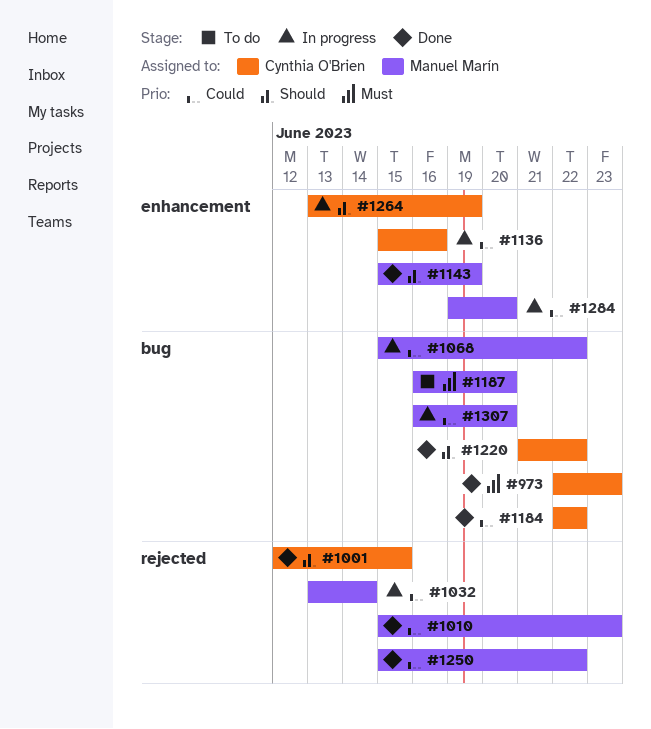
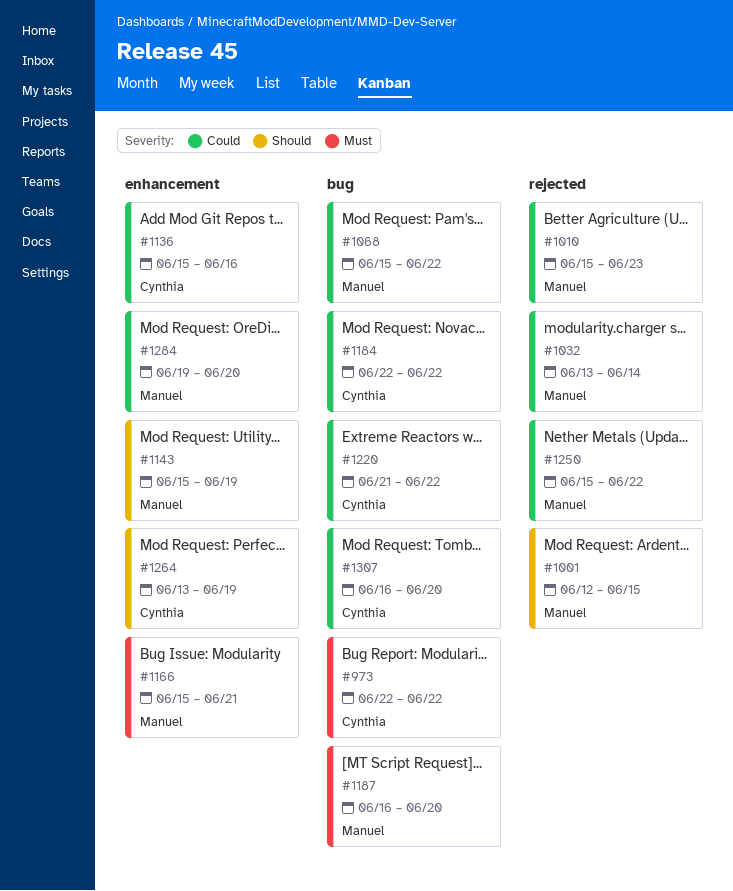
#973, due: Jun 23 -> Jun 22
#1001, owner: Cynthia O'Brien -> Manuel Marín
#1166: none -> present
#1220, priority: Should -> Could
#1307, owner: Manuel Marín -> Cynthia O'Brien

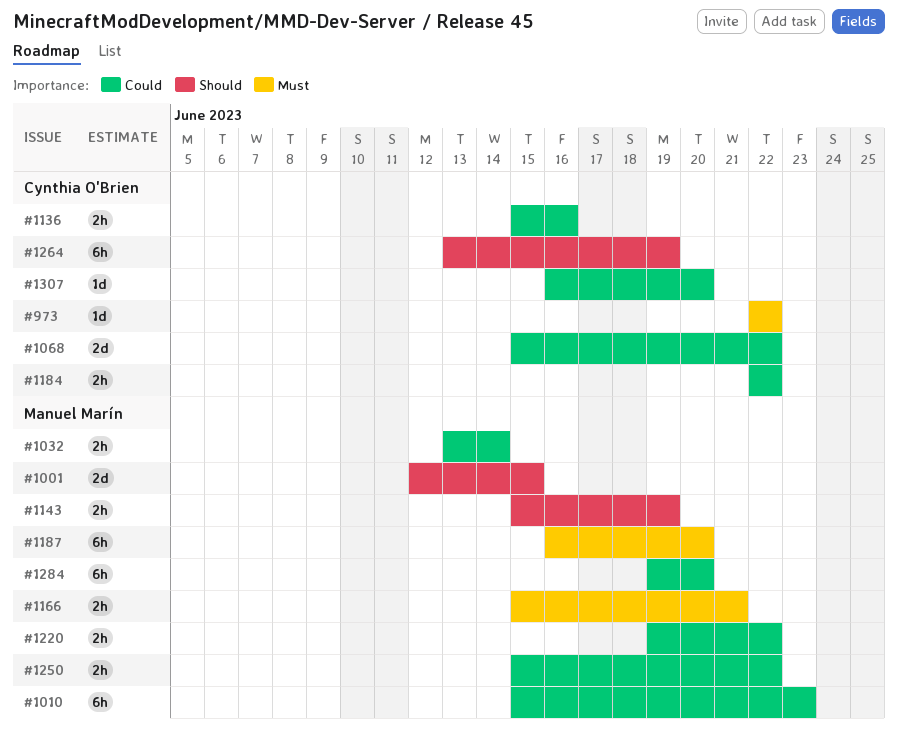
#1068, owner: Manuel Marín -> Cynthia O'Brien
#1220, owner: Cynthia O'Brien -> Manuel Marín
#1220, start: Jun 21 -> Jun 19

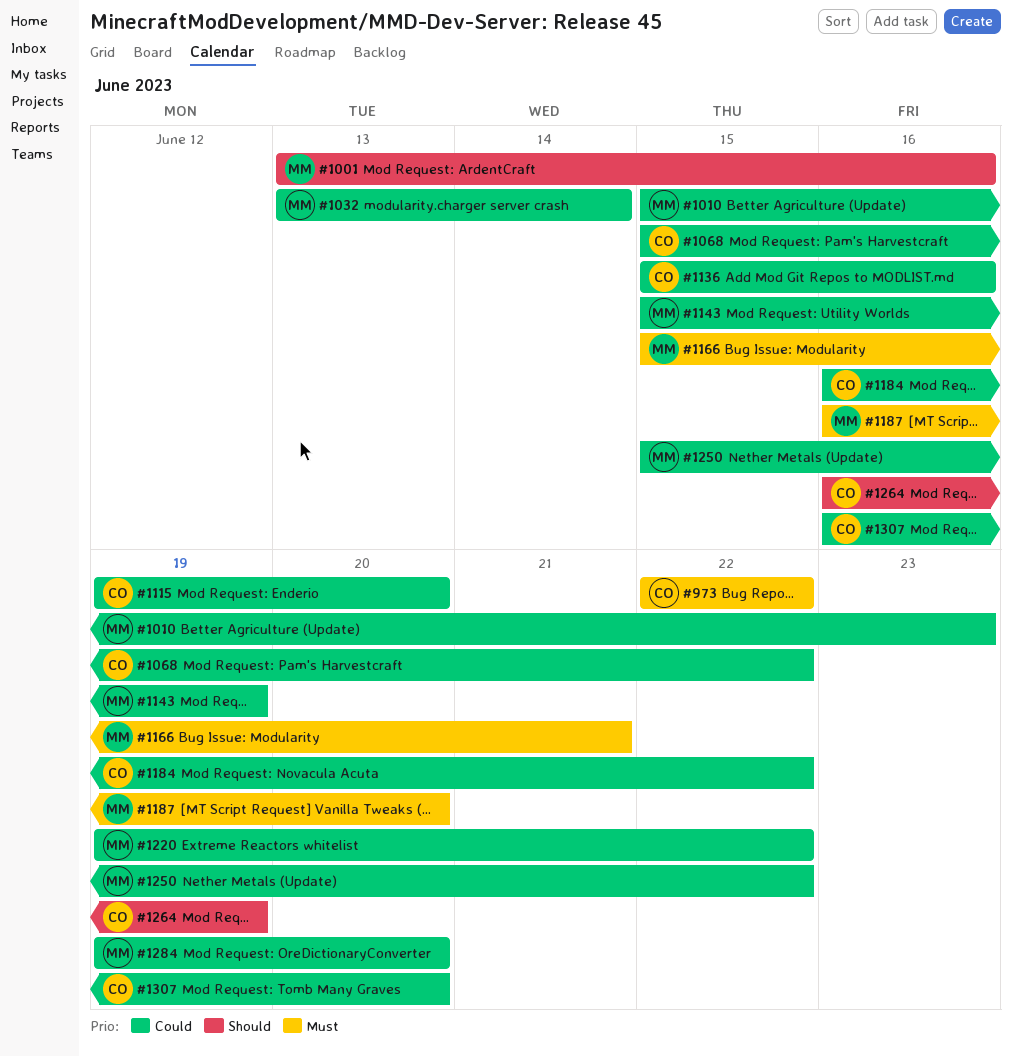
#1001, start: Jun 12 -> Jun 13
#1001, due: Jun 15 -> Jun 16
#1115: none -> present
#1143, priority: Should -> Could
#1184, start: Jun 22 -> Jun 16
#1264, start: Jun 13 -> Jun 16

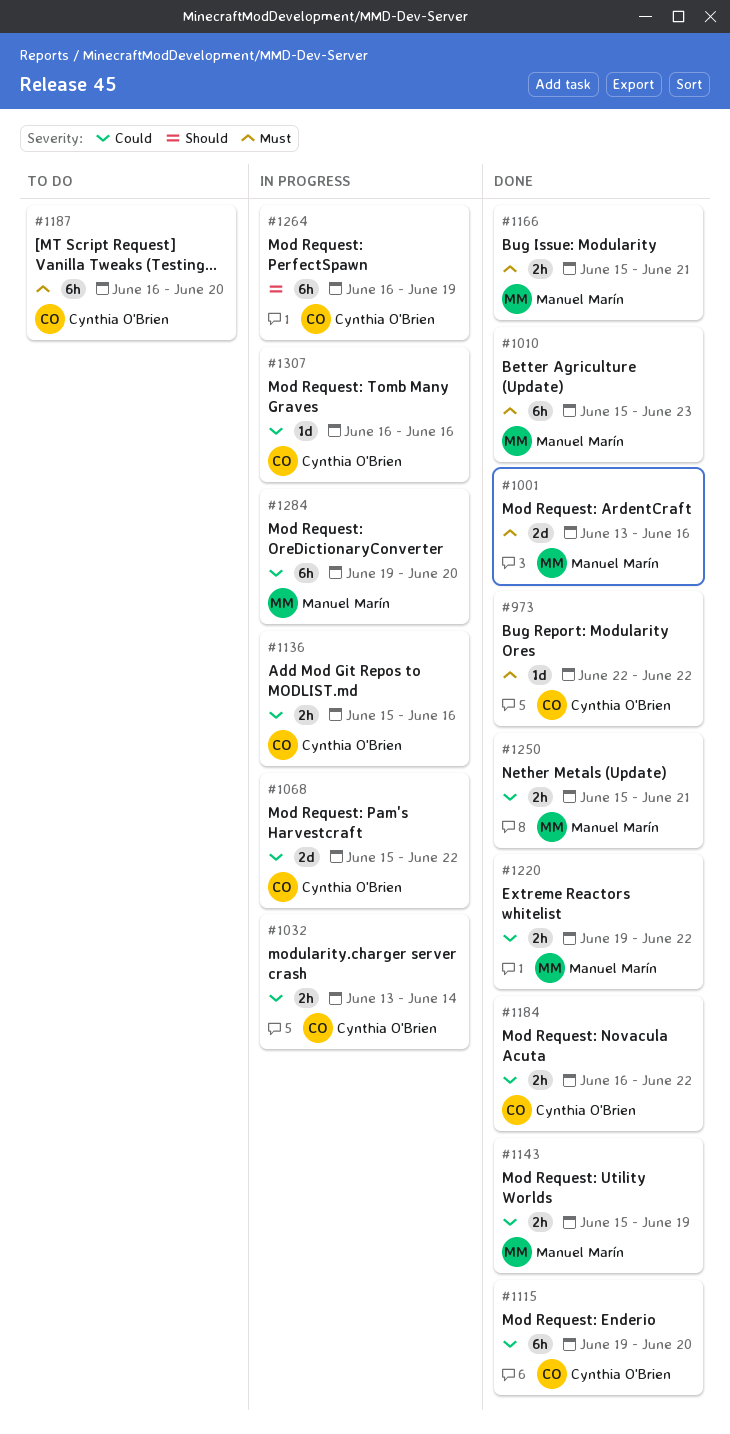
#1001, priority: Should -> Must
#1010, priority: Could -> Must
#1032, owner: Manuel Marín -> Cynthia O'Brien
#1187, owner: Manuel Marín -> Cynthia O'Brien
#1250, due: Jun 22 -> Jun 21
#1307, due: Jun 20 -> Jun 16

